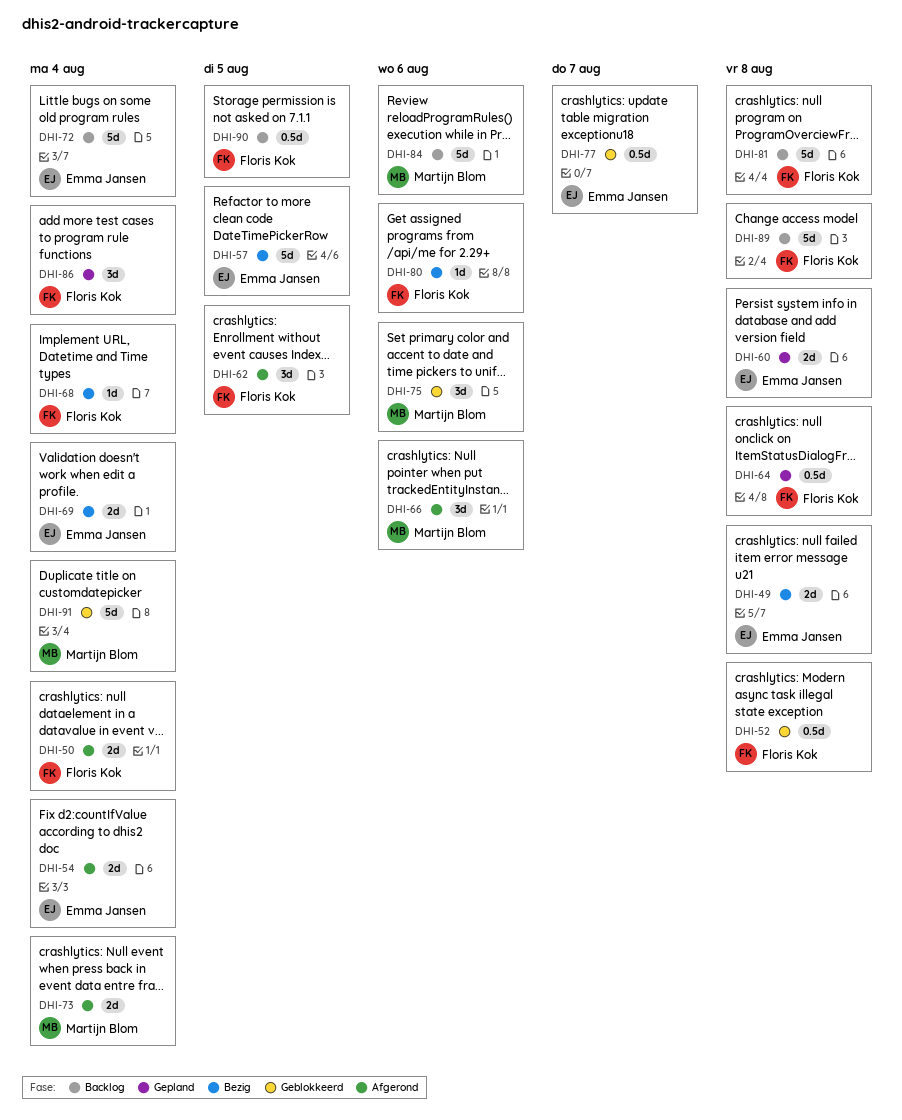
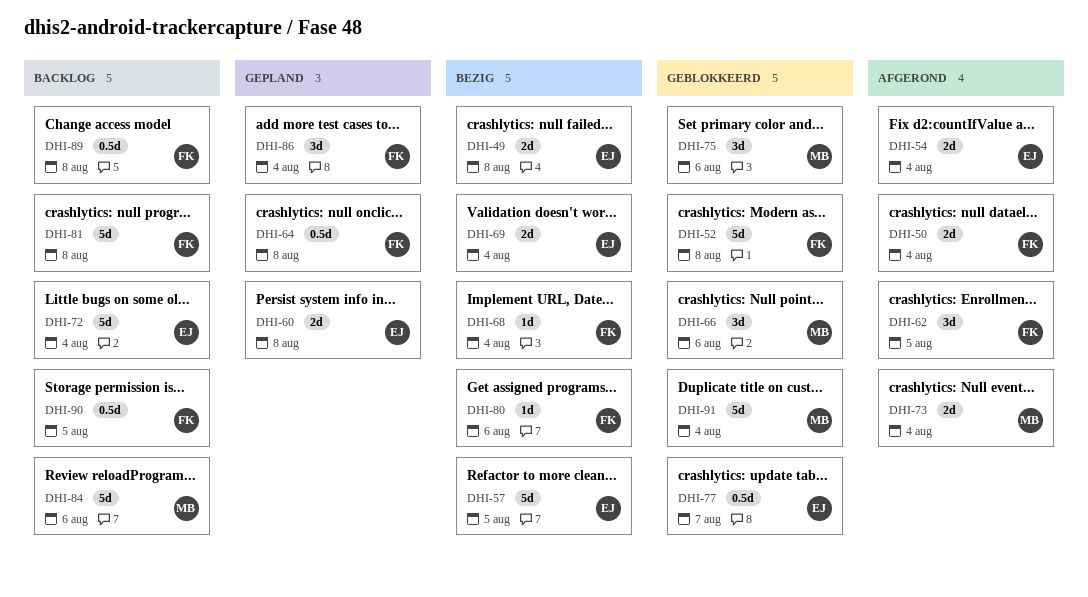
DHI-52, estimate: 0.5d -> 5d
DHI-66, status: Afgerond -> Geblokkeerd
DHI-89, estimate: 5d -> 0.5d

